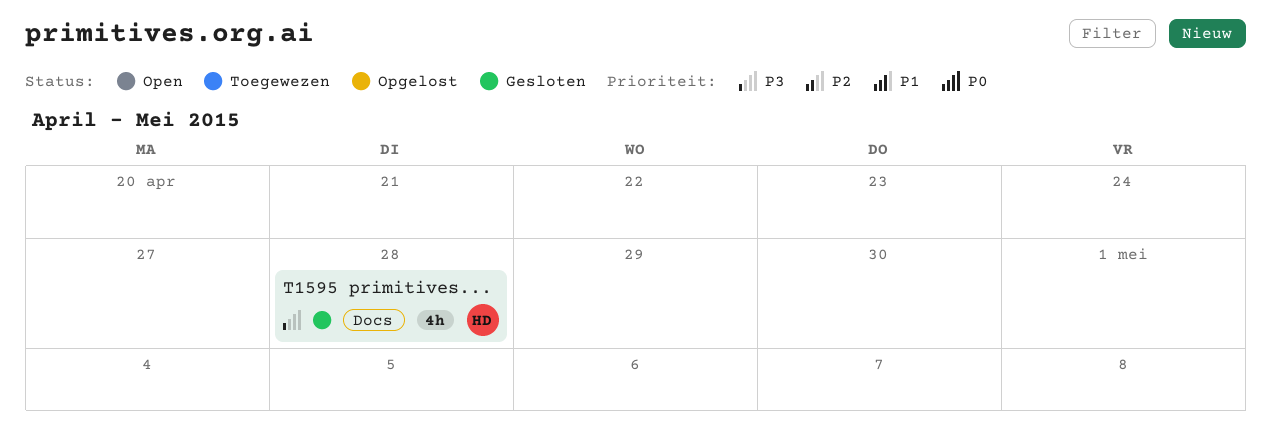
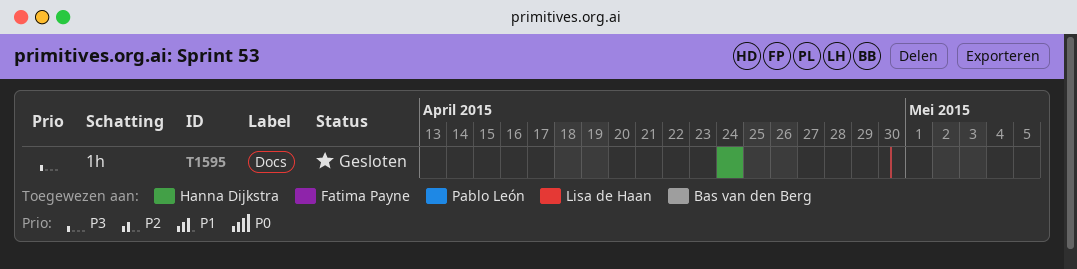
T1595, estimate: 4h -> 1h
T1595, due: Apr 28 -> Apr 24

